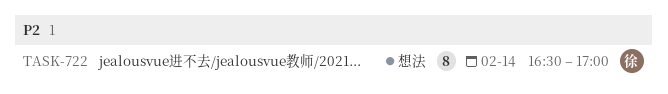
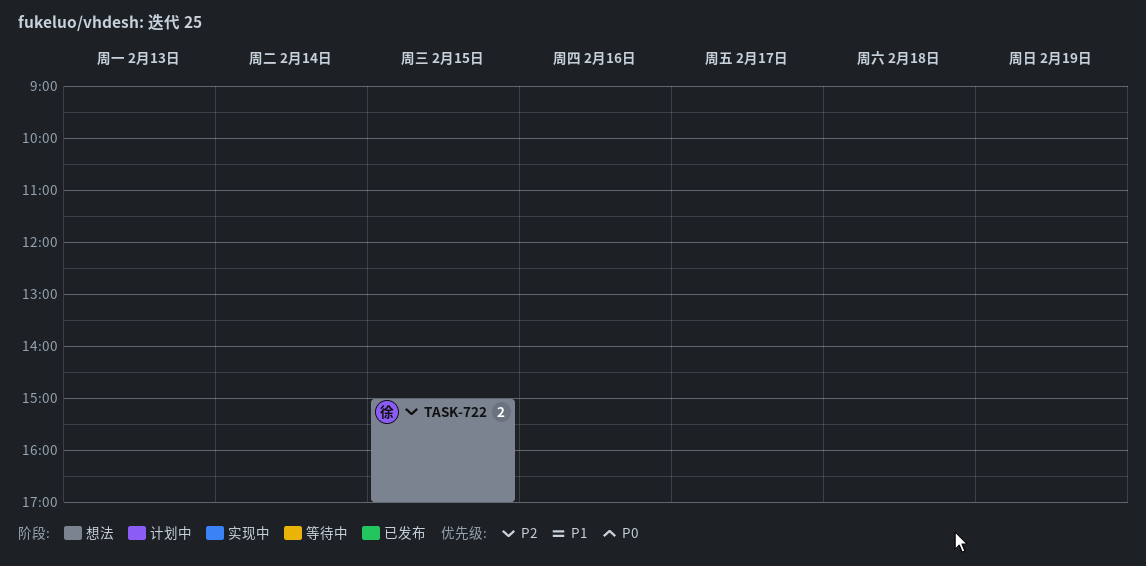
TASK-722, estimate: 8 -> 2
TASK-722, day: Feb 14 -> Feb 15
TASK-722, begins: 16:30 -> 15:00

